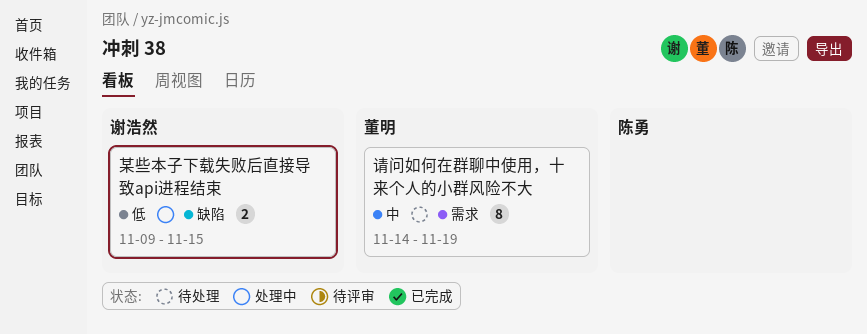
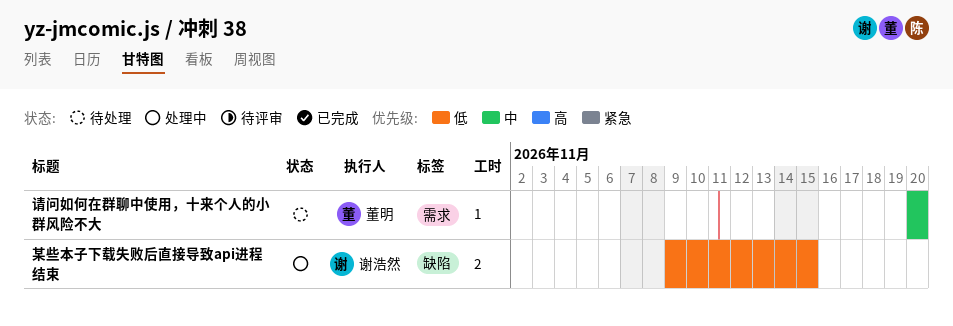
请问如何在群聊中使用，十来个人的小群风险不大, estimate: 8 -> 1
请问如何在群聊中使用，十来个人的小群风险不大, start: Nov 14 -> Nov 20
请问如何在群聊中使用，十来个人的小群风险不大, due: Nov 19 -> Nov 20

